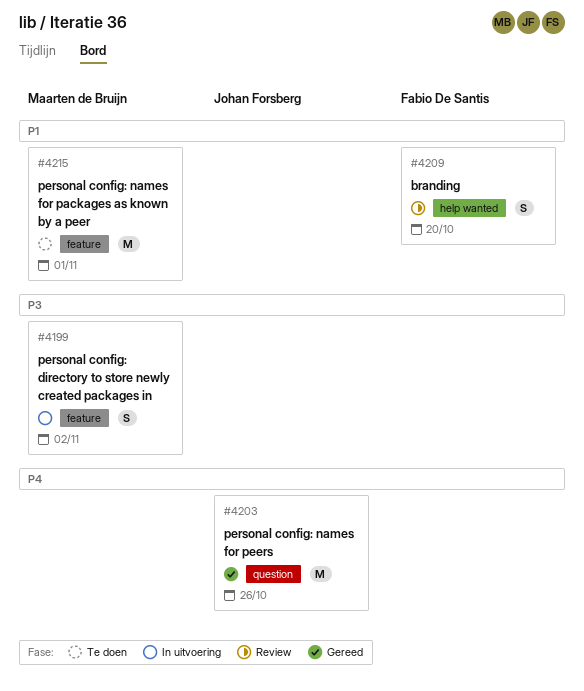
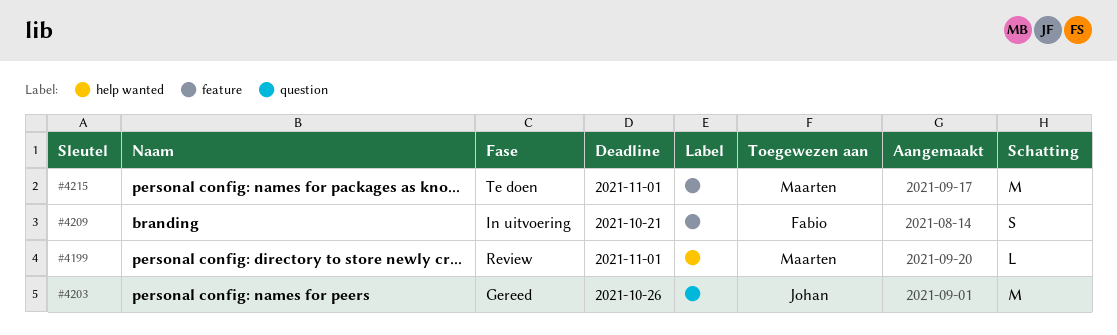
#4199, status: In uitvoering -> Review
#4199, label: feature -> help wanted
#4199, estimate: S -> L
#4199, due: Nov 2 -> Nov 1
#4209, status: Review -> In uitvoering
#4209, label: help wanted -> feature
#4209, due: Oct 20 -> Oct 21

